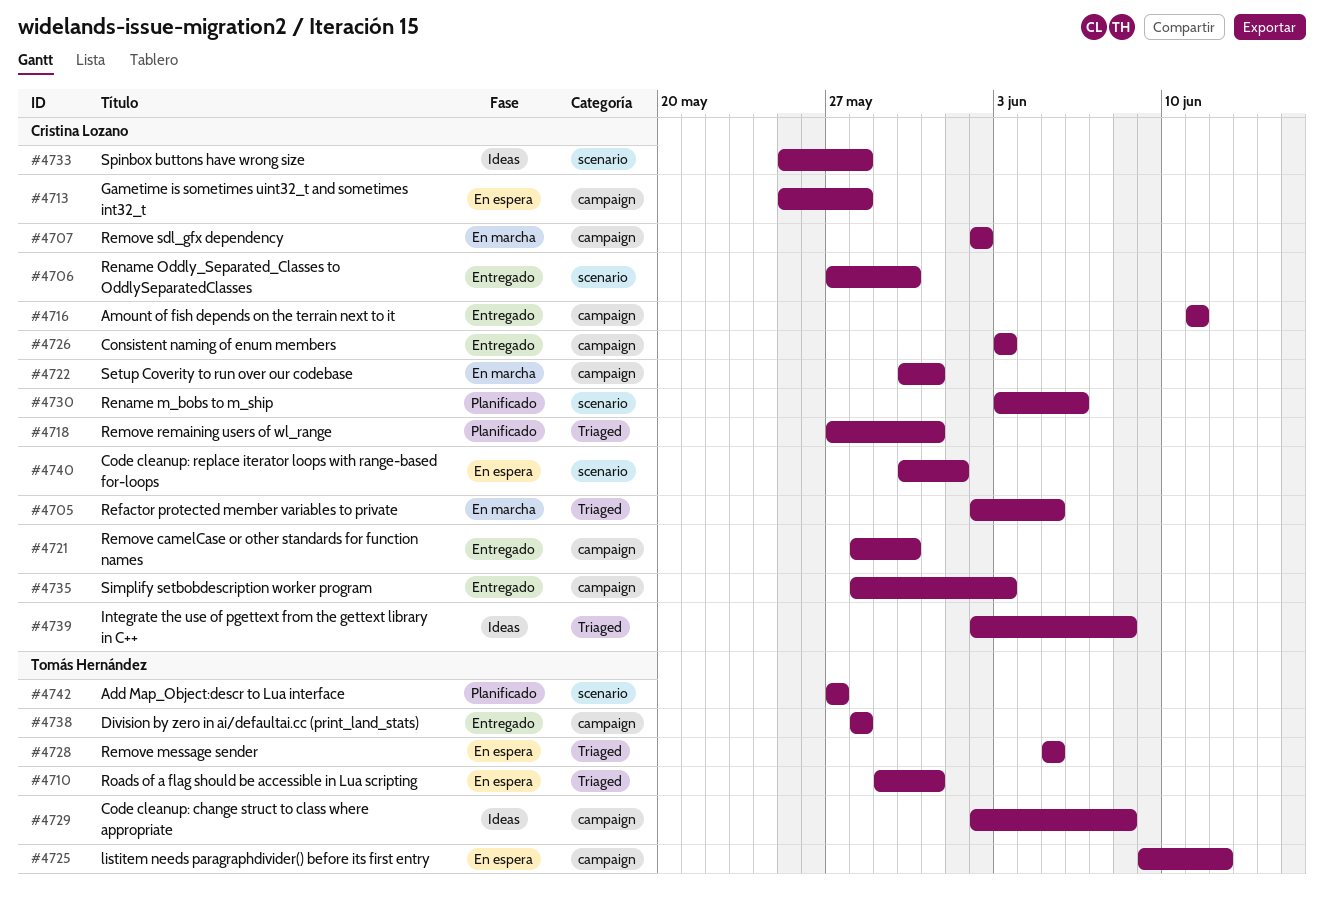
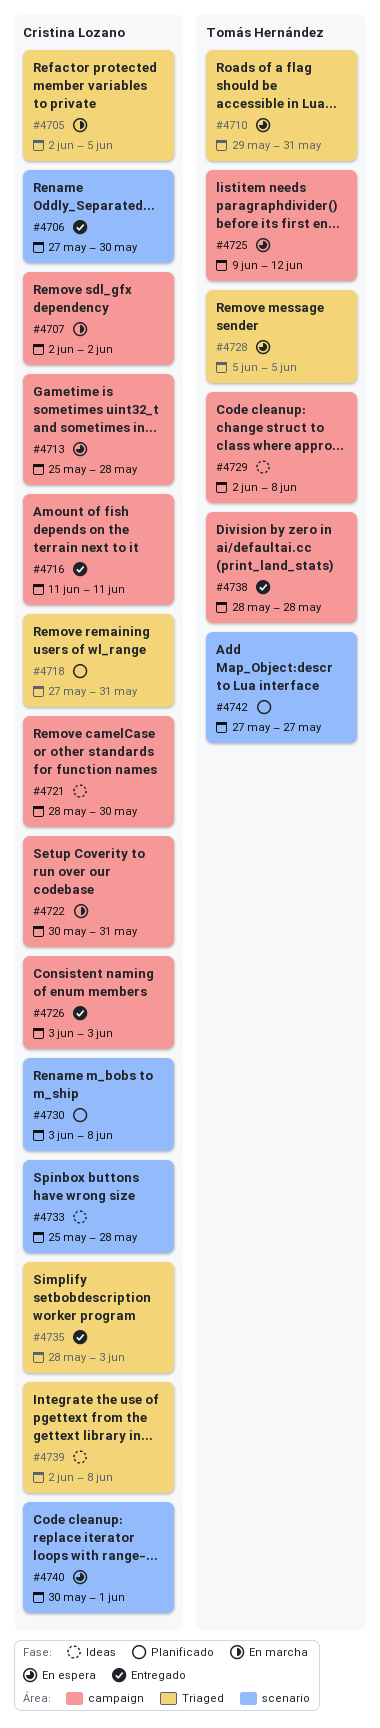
#4721, status: Entregado -> Ideas
#4730, due: Jun 6 -> Jun 8
#4735, label: campaign -> Triaged

